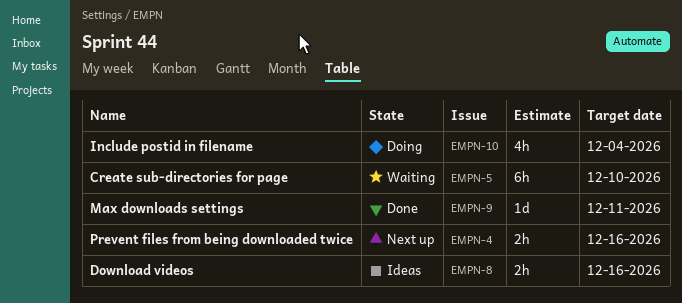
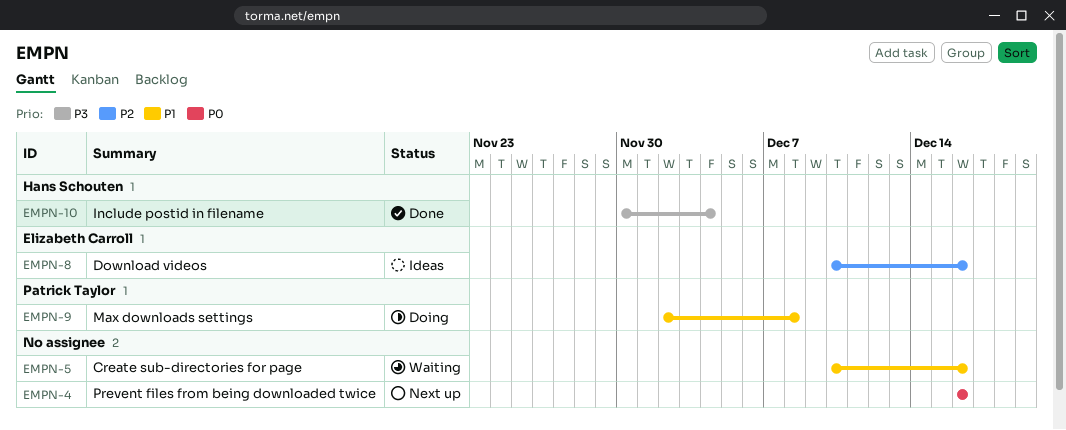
EMPN-5, due: Dec 10 -> Dec 16
EMPN-9, status: Done -> Doing
EMPN-9, due: Dec 11 -> Dec 8
EMPN-10, status: Doing -> Done

